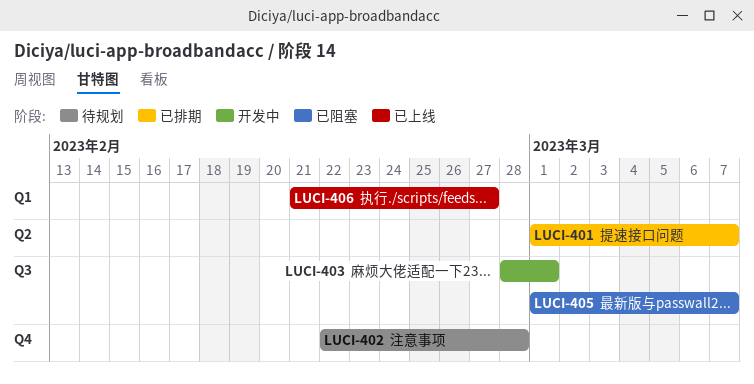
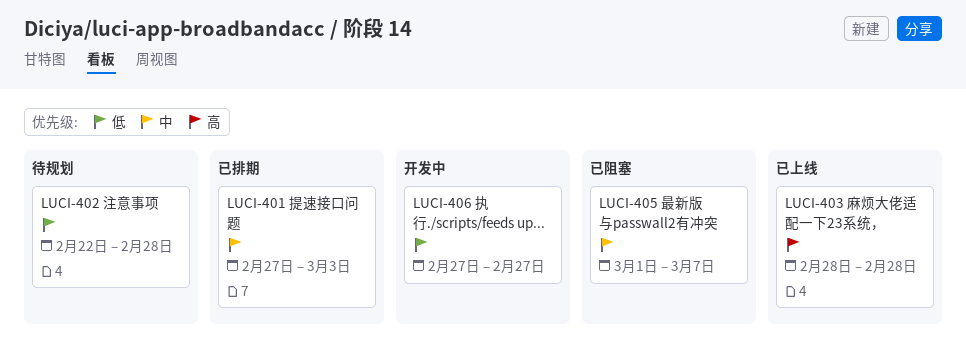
LUCI-401, start: Mar 1 -> Feb 27
LUCI-401, due: Mar 7 -> Mar 3
LUCI-403, status: 开发中 -> 已上线
LUCI-403, due: Mar 1 -> Feb 28
LUCI-406, status: 已上线 -> 开发中
LUCI-406, start: Feb 21 -> Feb 27

